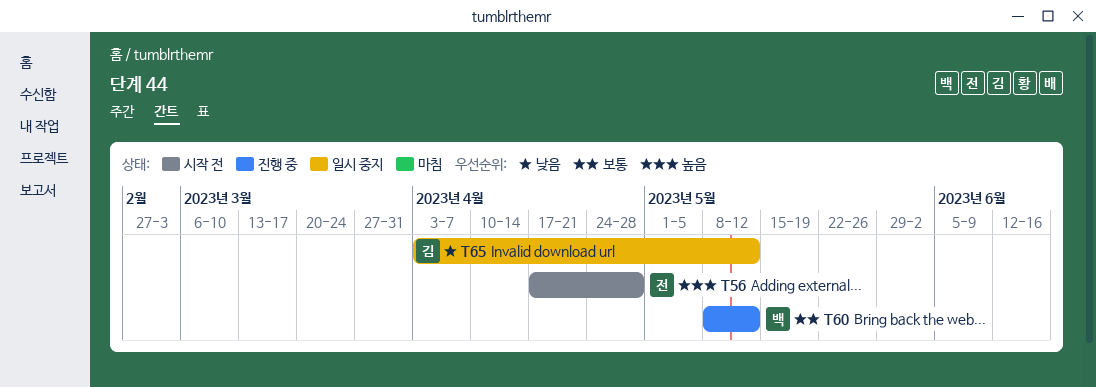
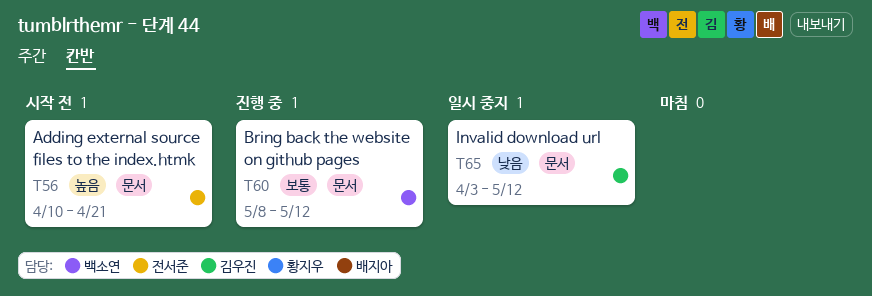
T56, start: Apr 17 -> Apr 10
T56, due: Apr 28 -> Apr 21

